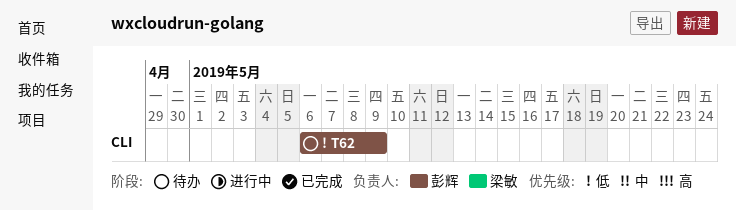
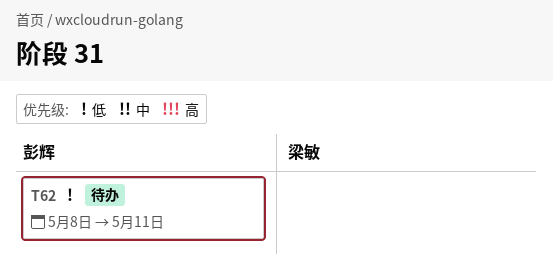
T62, start: May 6 -> May 8
T62, due: May 9 -> May 11

